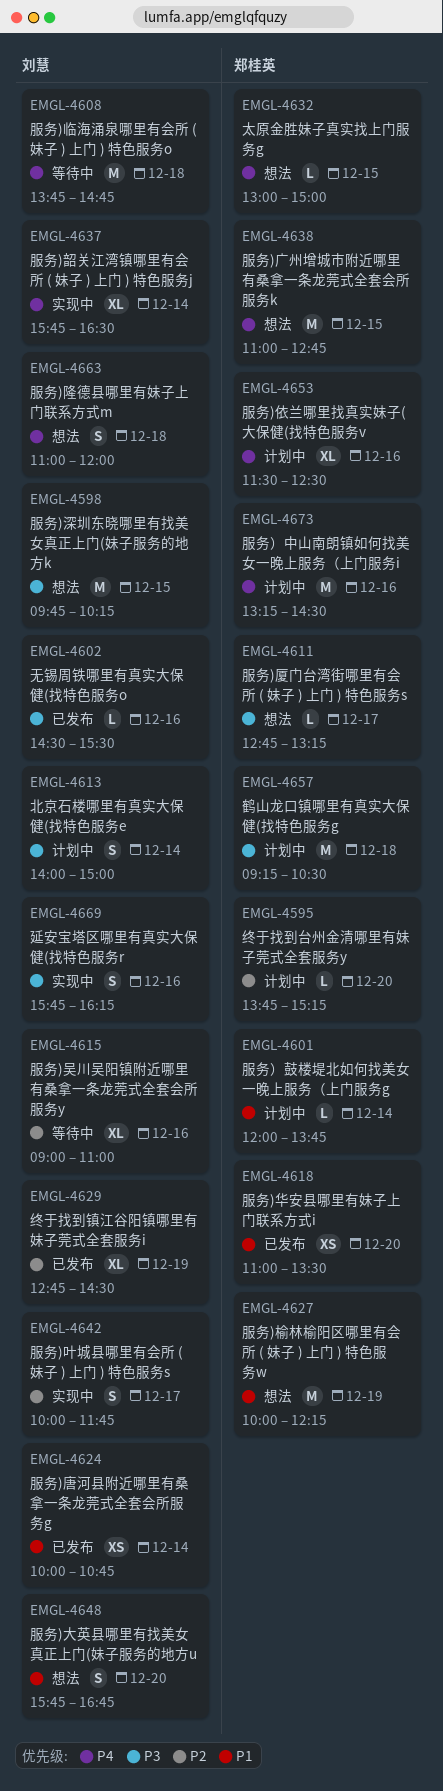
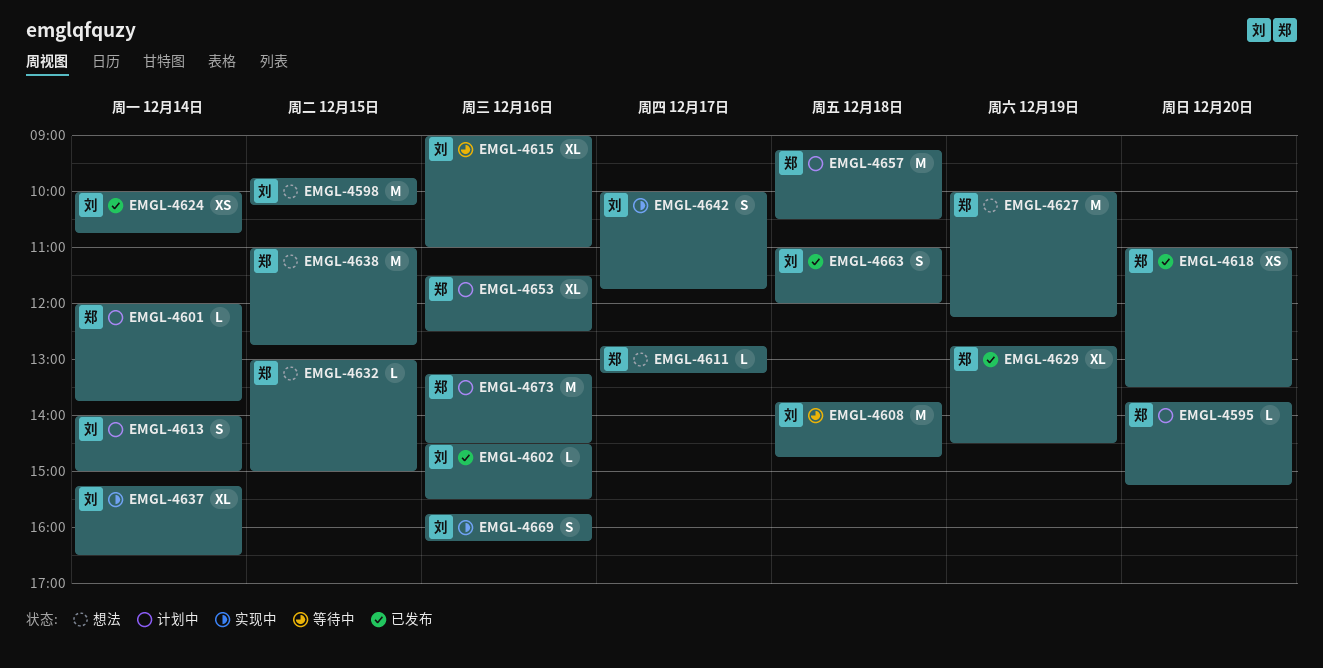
EMGL-4629, owner: 刘慧 -> 郑桂英
EMGL-4637, begins: 15:45 -> 15:15
EMGL-4648: present -> none
EMGL-4663, status: 想法 -> 已发布

